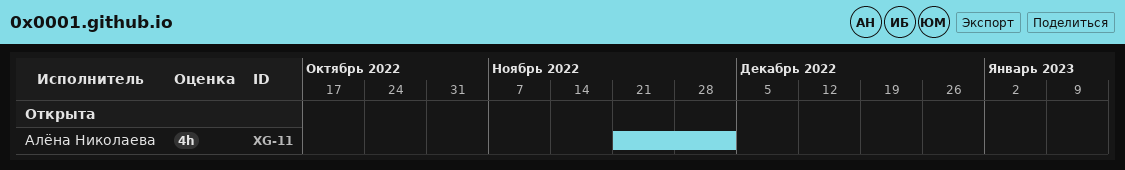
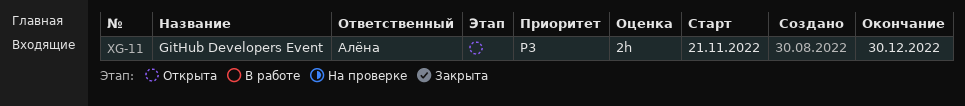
XG-11, estimate: 4h -> 2h
XG-11, due: Dec 2 -> Dec 30

